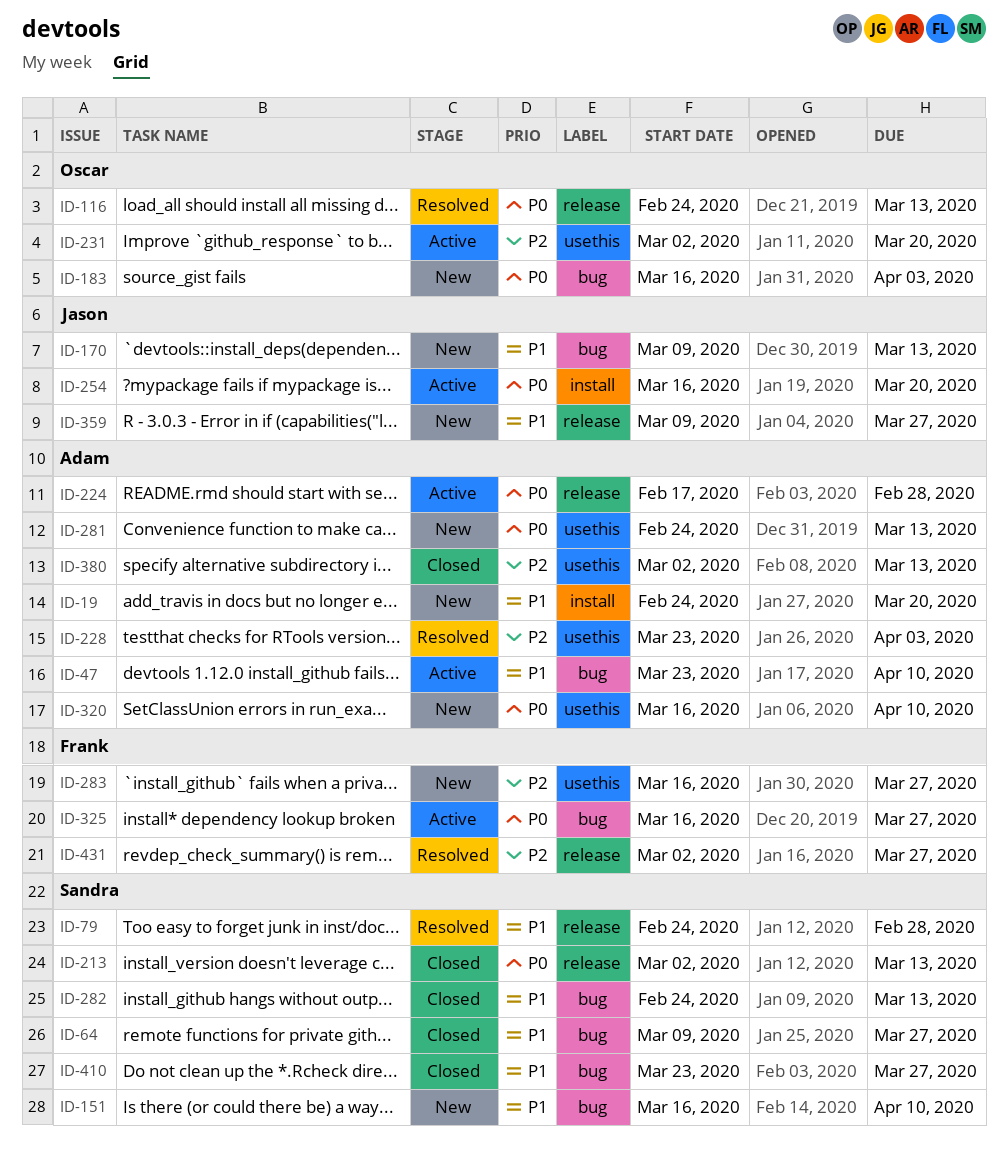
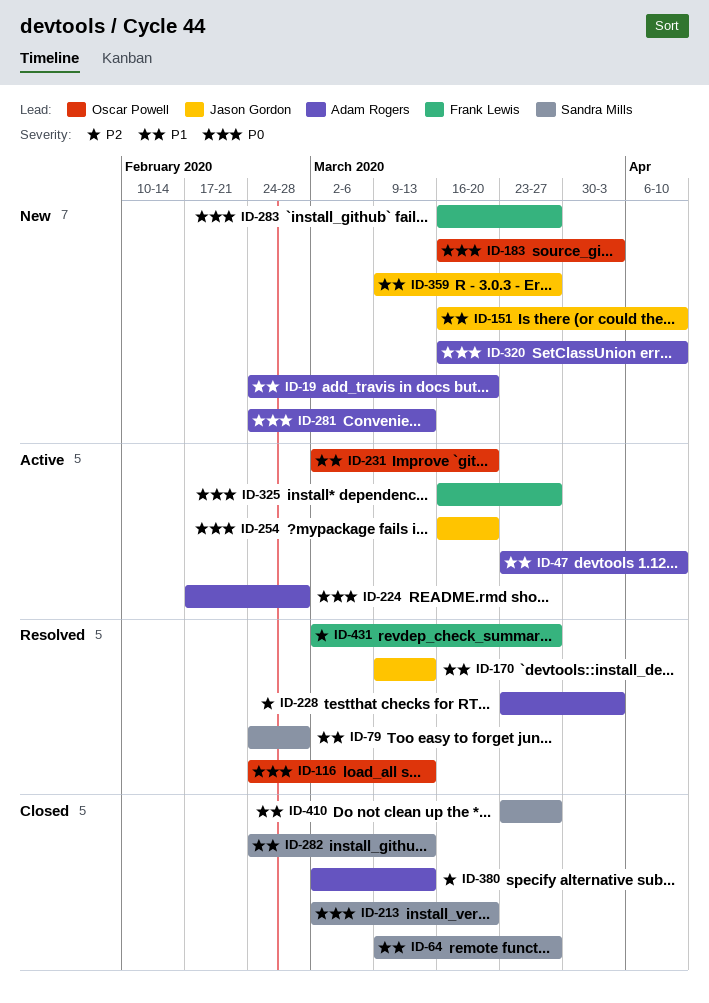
ID-151, owner: Sandra Mills -> Jason Gordon
ID-170, status: New -> Resolved
ID-213, due: Mar 13 -> Mar 20
ID-231, priority: P2 -> P1
ID-283, priority: P2 -> P0

